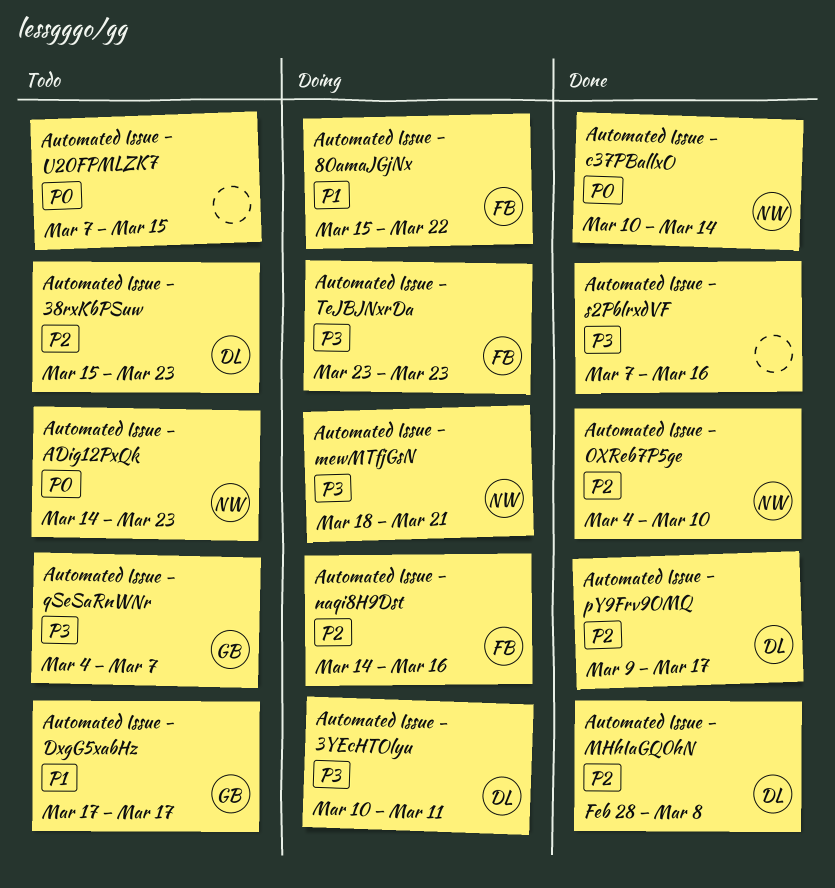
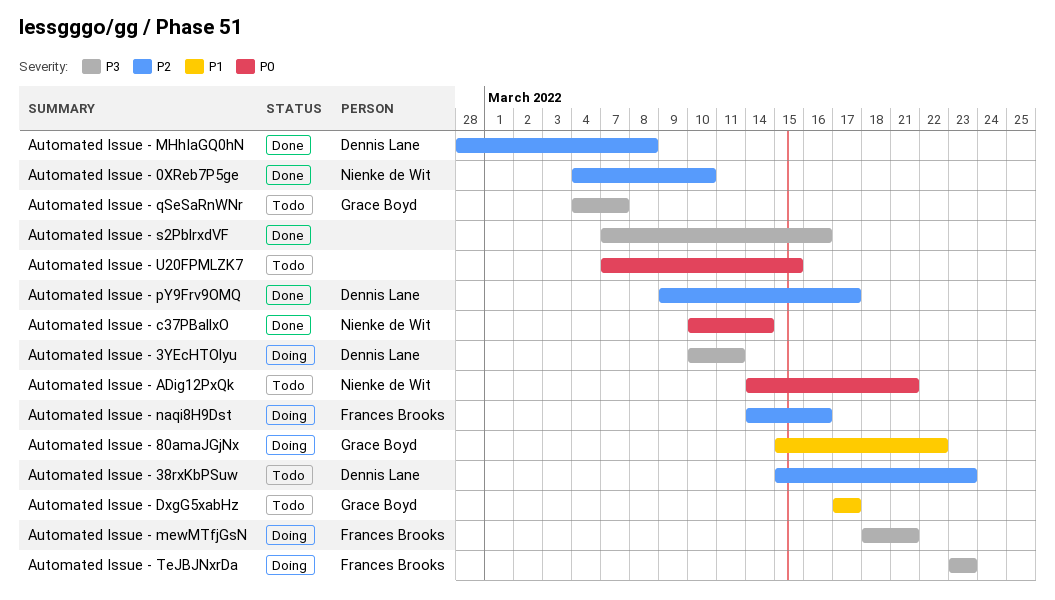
Automated Issue - 80amaJGjNx, owner: Frances Brooks -> Grace Boyd
Automated Issue - ADig12PxQk, due: Mar 23 -> Mar 21
Automated Issue - mewMTfjGsN, owner: Nienke de Wit -> Frances Brooks

